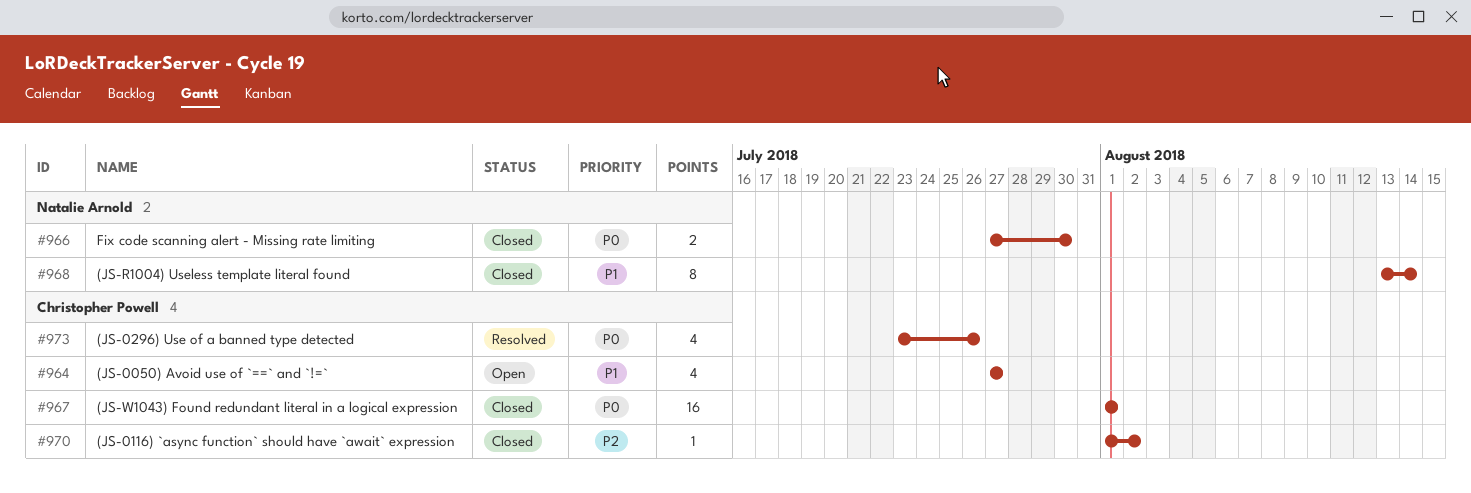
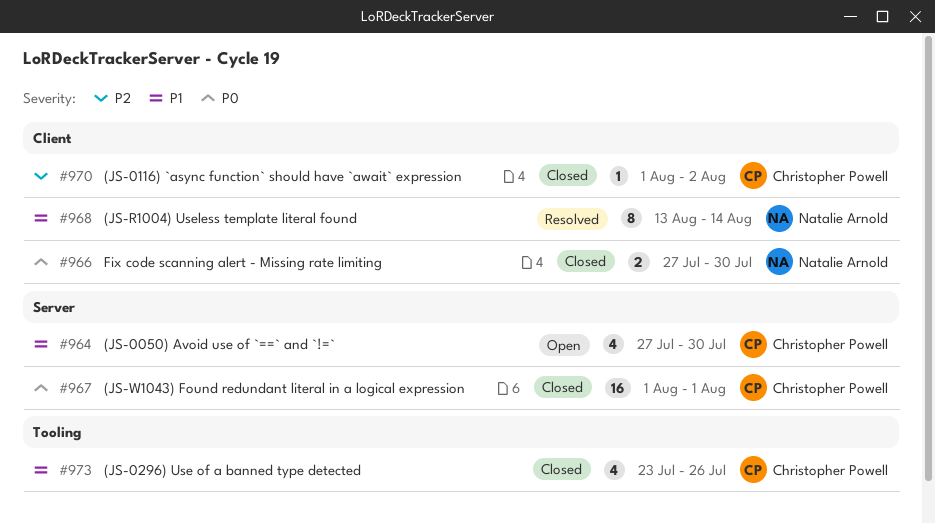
#964, due: Jul 27 -> Jul 30
#968, status: Closed -> Resolved
#973, status: Resolved -> Closed
#973, priority: P0 -> P1

